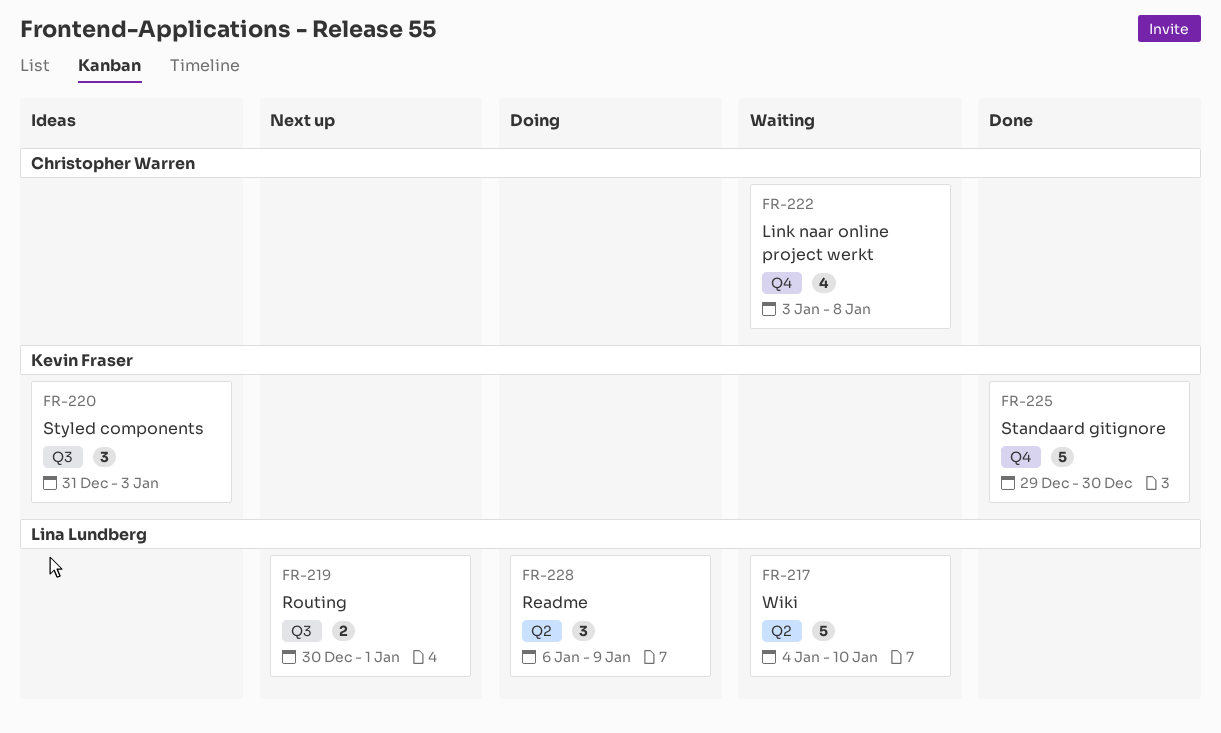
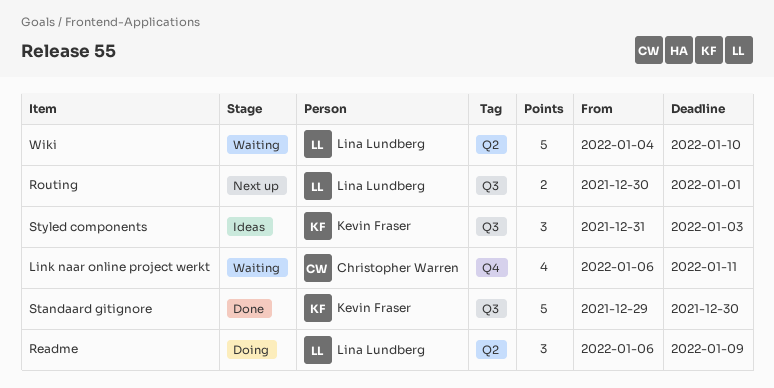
Link naar online project werkt, start: Jan 3 -> Jan 6
Link naar online project werkt, due: Jan 8 -> Jan 11
Standaard gitignore, label: Q4 -> Q3

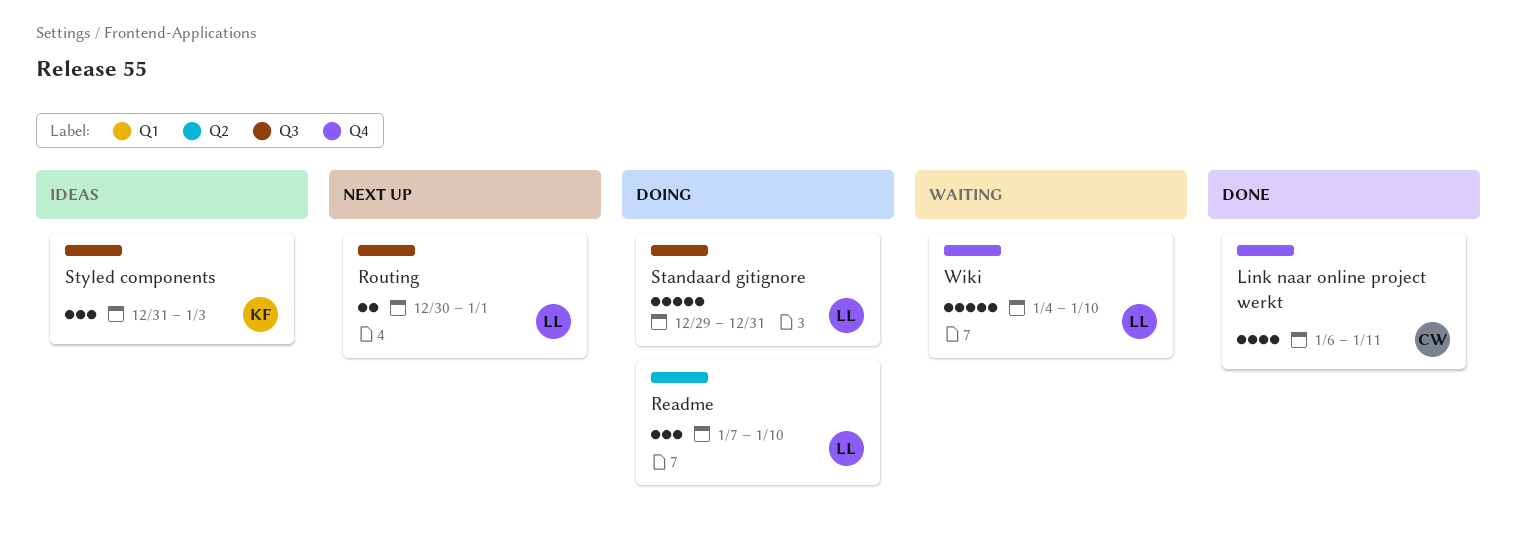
Link naar online project werkt, status: Waiting -> Done
Readme, start: Jan 6 -> Jan 7
Readme, due: Jan 9 -> Jan 10
Standaard gitignore, status: Done -> Doing
Standaard gitignore, owner: Kevin Fraser -> Lina Lundberg
Standaard gitignore, due: Dec 30 -> Dec 31
Wiki, label: Q2 -> Q4

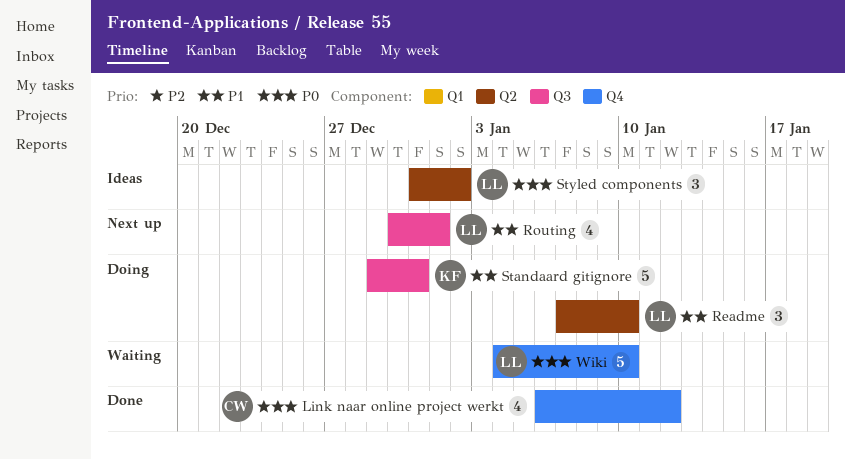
Link naar online project werkt, due: Jan 11 -> Jan 12
Routing, estimate: 2 -> 4
Standaard gitignore, owner: LL -> KF
Styled components, owner: KF -> LL
Styled components, label: Q3 -> Q2
Styled components, due: Jan 3 -> Jan 2

